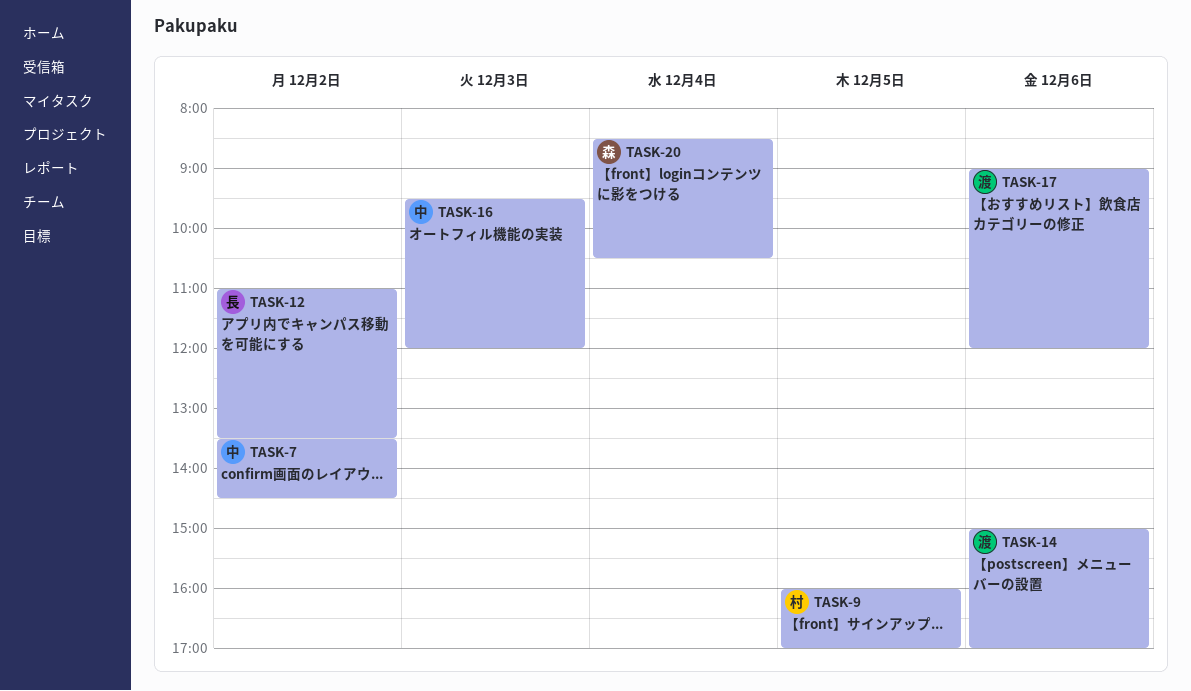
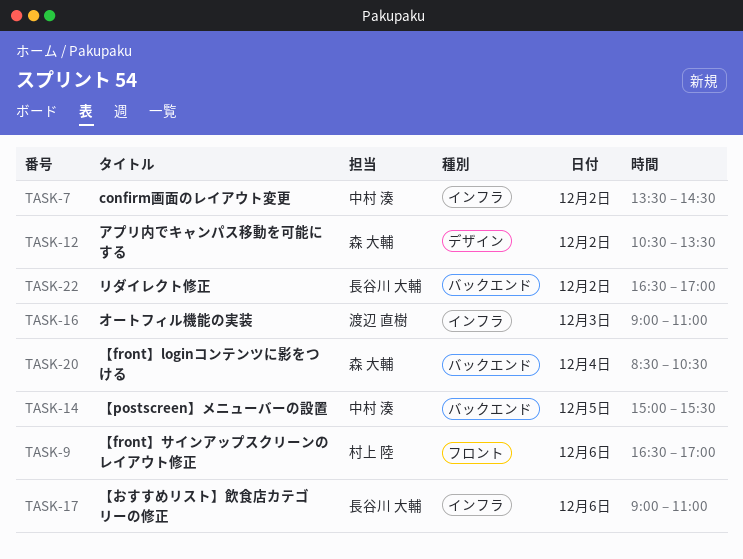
TASK-9, day: Dec 5 -> Dec 6
TASK-9, begins: 16:00 -> 16:30
TASK-12, owner: 長谷川 大輔 -> 森 大輔
TASK-12, begins: 11:00 -> 10:30
TASK-14, owner: 渡辺 直樹 -> 中村 湊
TASK-14, day: Dec 6 -> Dec 5
TASK-14, ends: 17:00 -> 15:30
TASK-16, owner: 中村 湊 -> 渡辺 直樹
TASK-16, begins: 09:30 -> 09:00
TASK-16, ends: 12:00 -> 11:00
TASK-17, owner: 渡辺 直樹 -> 長谷川 大輔
TASK-17, ends: 12:00 -> 11:00
TASK-22: none -> present

